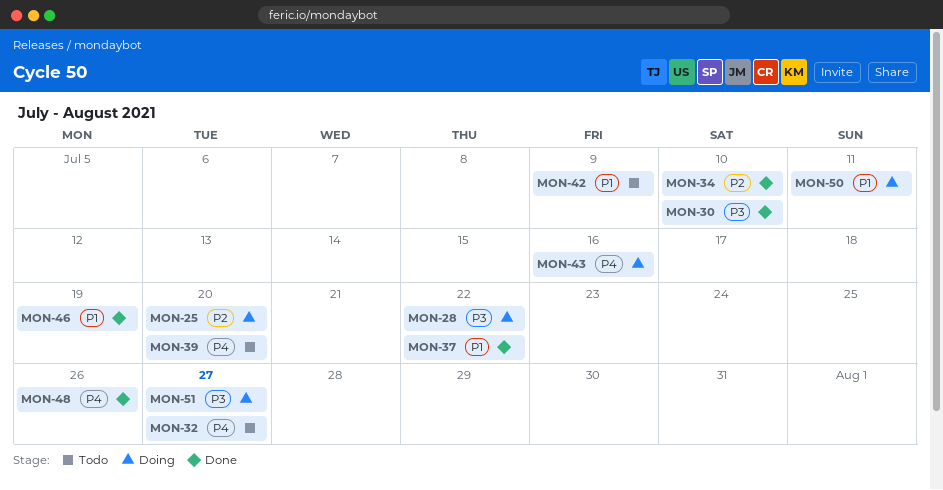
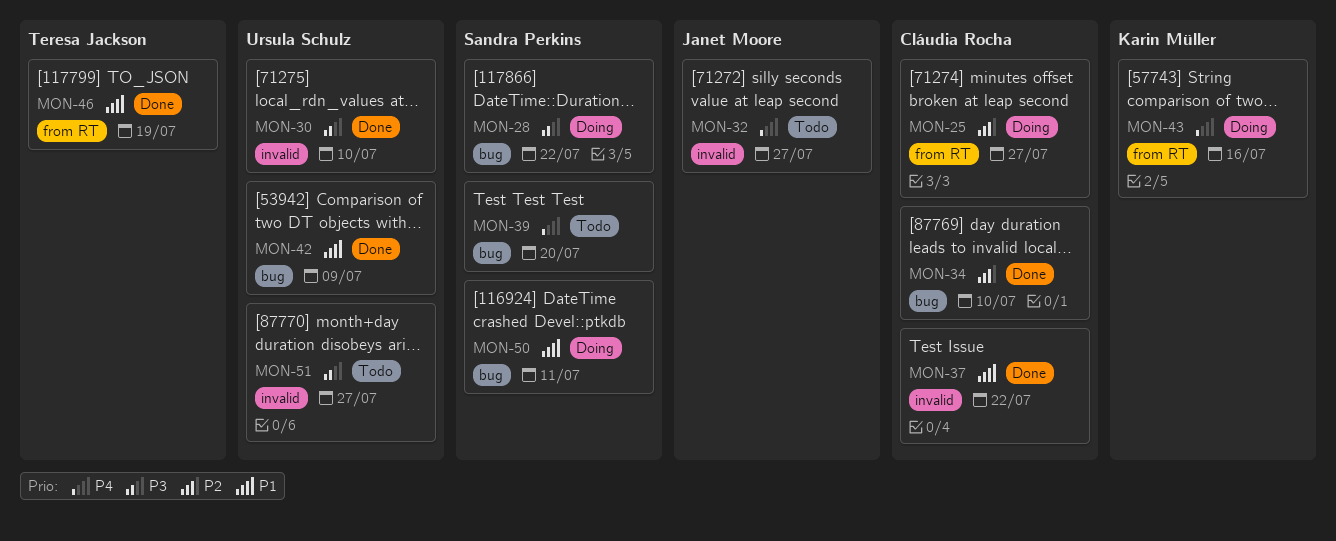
MON-25, due: Jul 20 -> Jul 27
MON-42, status: Todo -> Done
MON-48: present -> none
MON-51, status: Doing -> Todo

